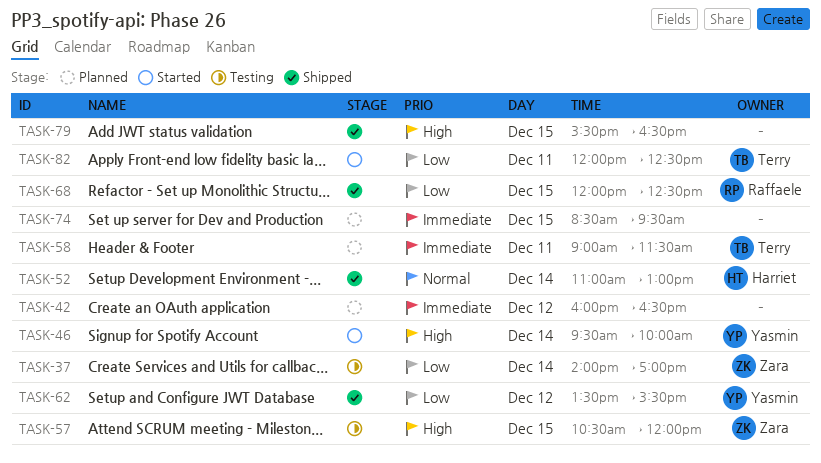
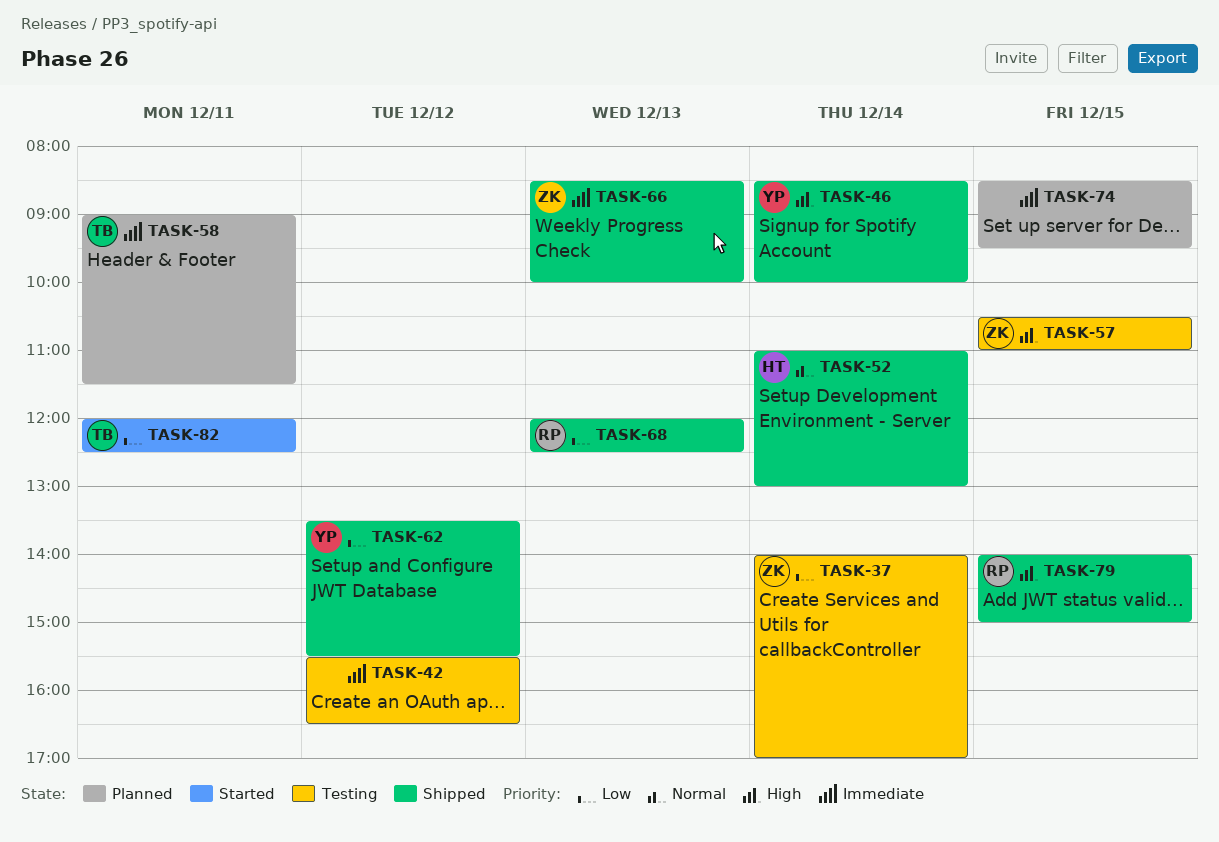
TASK-42, status: Planned -> Testing
TASK-42, begins: 16:00 -> 15:30
TASK-46, status: Started -> Shipped
TASK-46, begins: 09:30 -> 08:30
TASK-57, ends: 12:00 -> 11:00
TASK-66: none -> present
TASK-68, day: Dec 15 -> Dec 13
TASK-79, owner: none -> Raffaele
TASK-79, begins: 15:30 -> 14:00
TASK-79, ends: 16:30 -> 15:00

